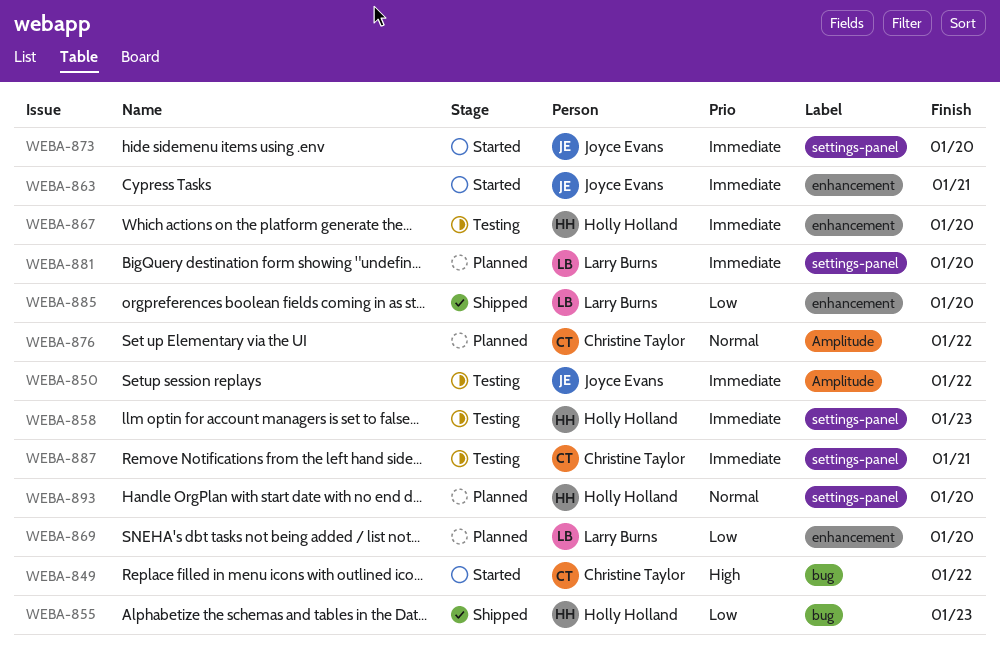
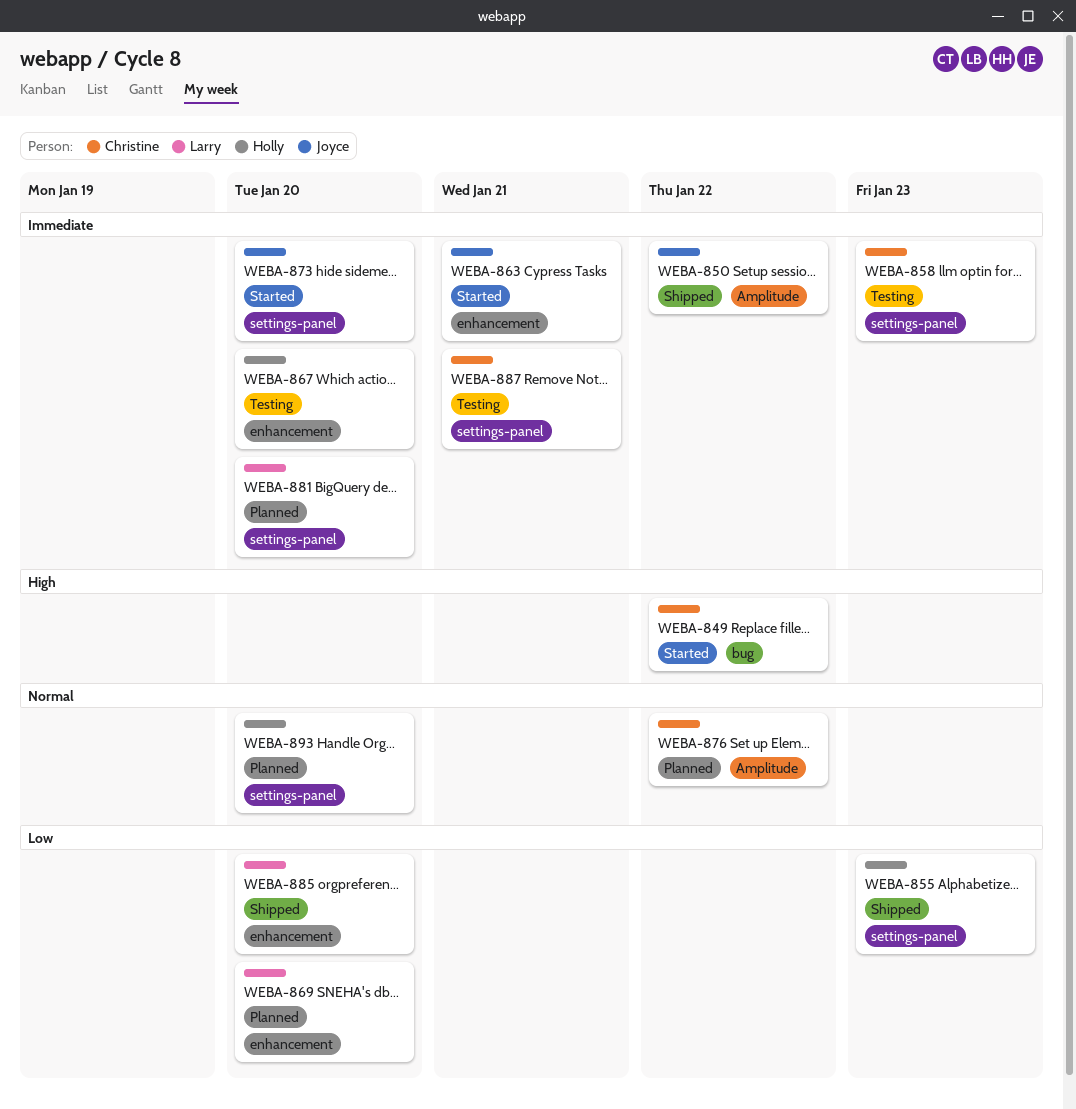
WEBA-850, status: Testing -> Shipped
WEBA-855, label: bug -> settings-panel
WEBA-858, owner: Holly Holland -> Christine Taylor

